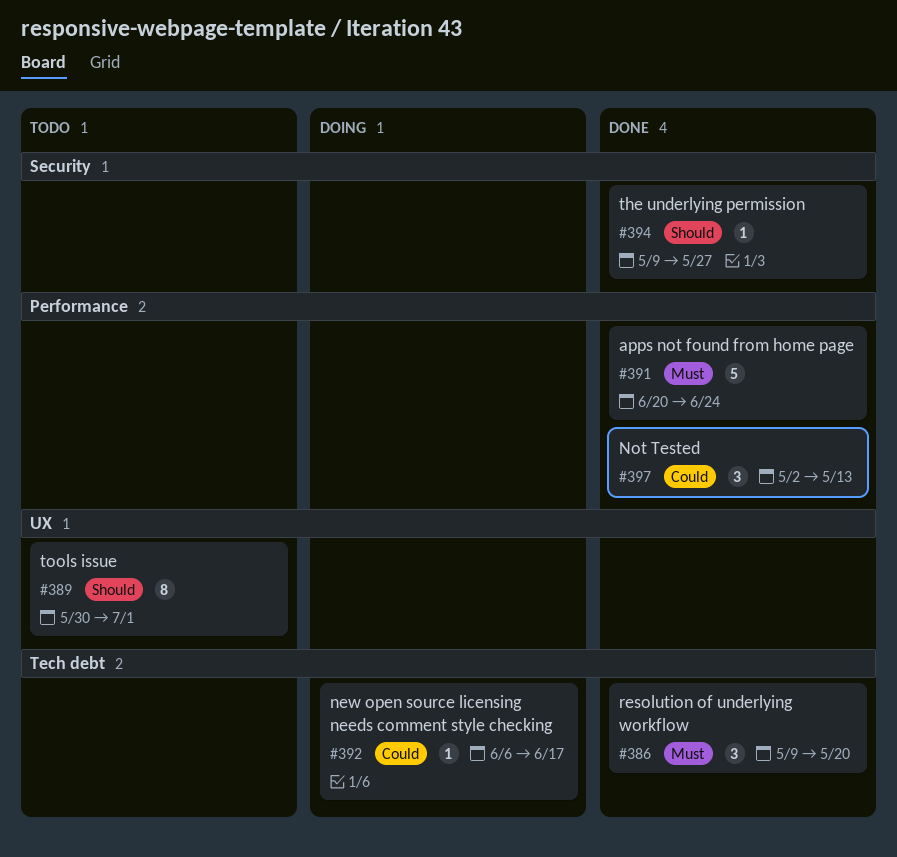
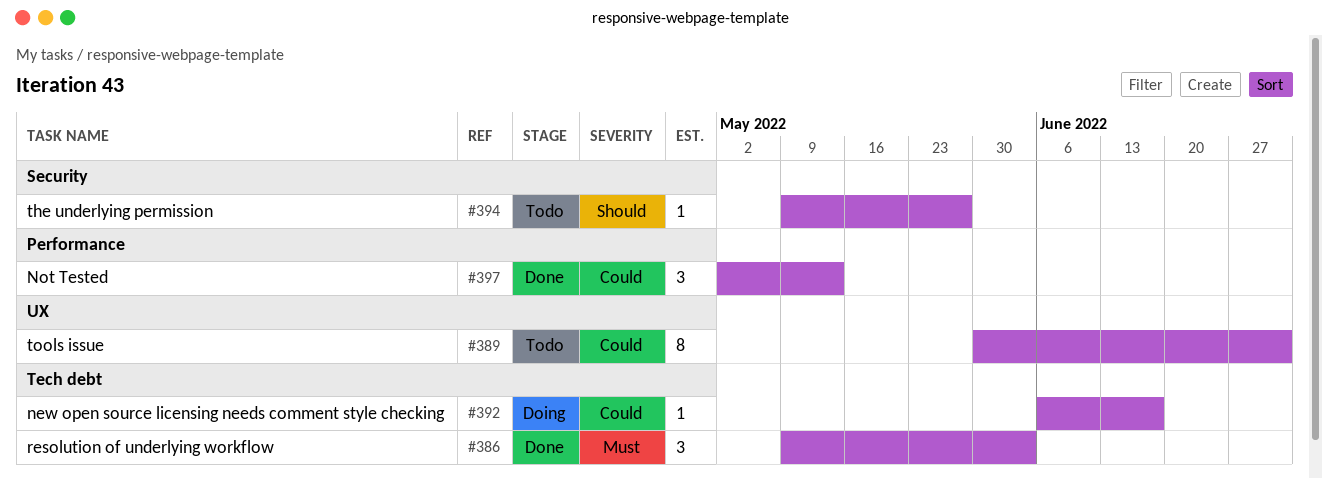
#386, due: May 20 -> Jun 3
#389, priority: Should -> Could
#391: present -> none
#394, status: Done -> Todo

